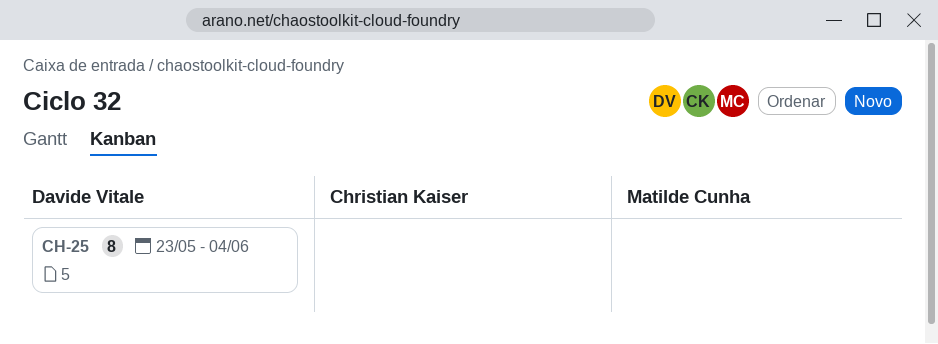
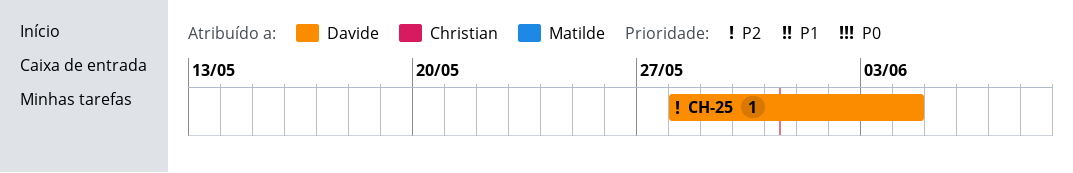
CH-25, estimate: 8 -> 1
CH-25, start: May 23 -> May 28

